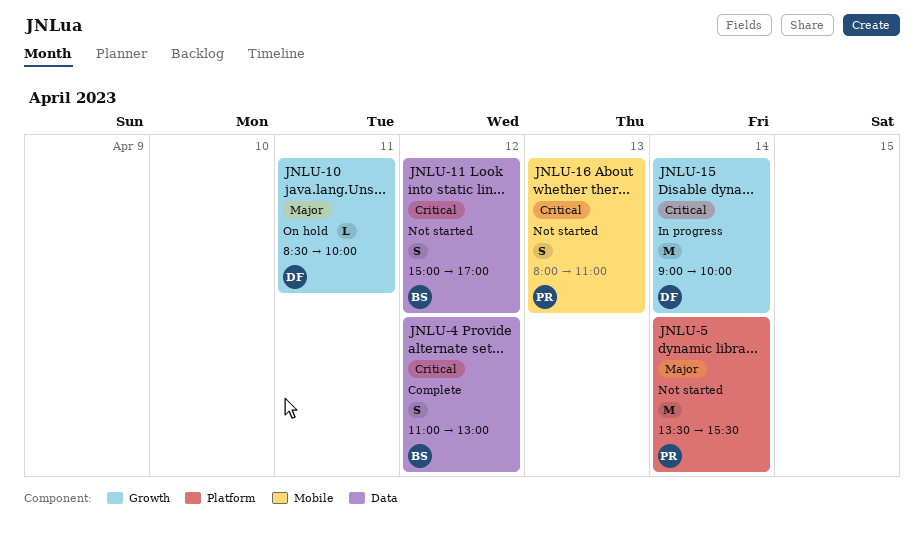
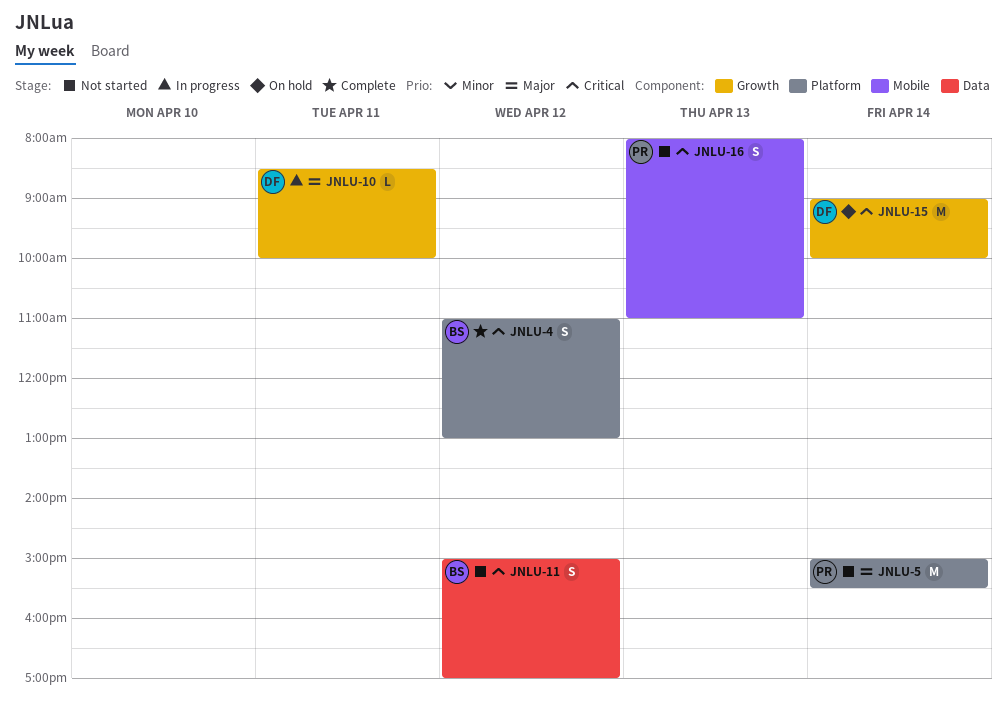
JNLU-4, label: Data -> Platform
JNLU-5, begins: 13:30 -> 15:00
JNLU-10, status: On hold -> In progress
JNLU-15, status: In progress -> On hold

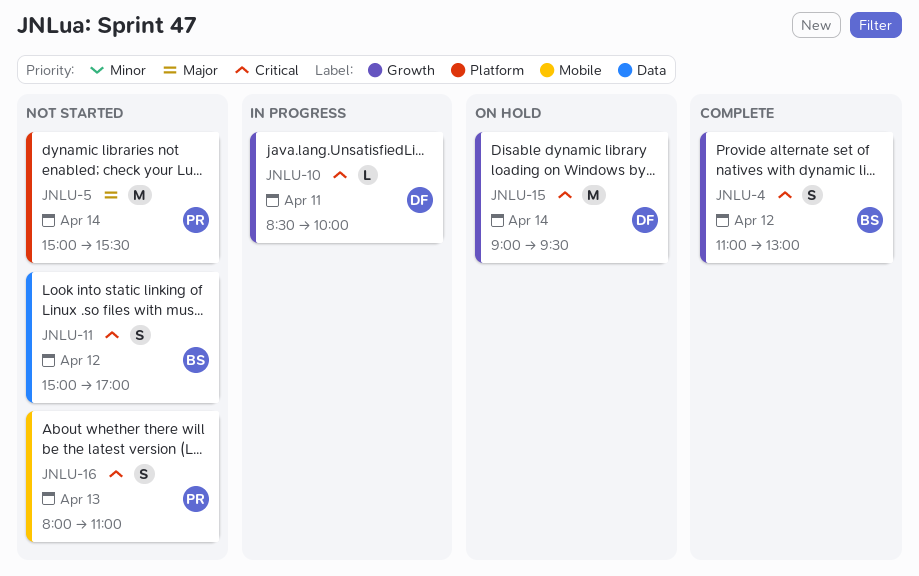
JNLU-4, label: Platform -> Growth
JNLU-10, priority: Major -> Critical
JNLU-15, ends: 10:00 -> 09:30

